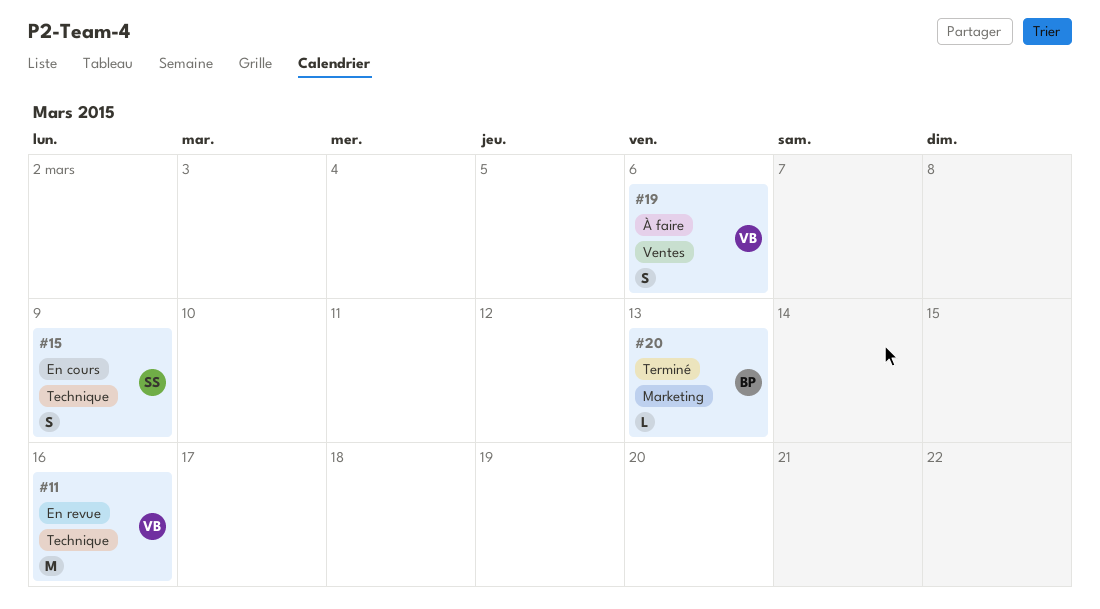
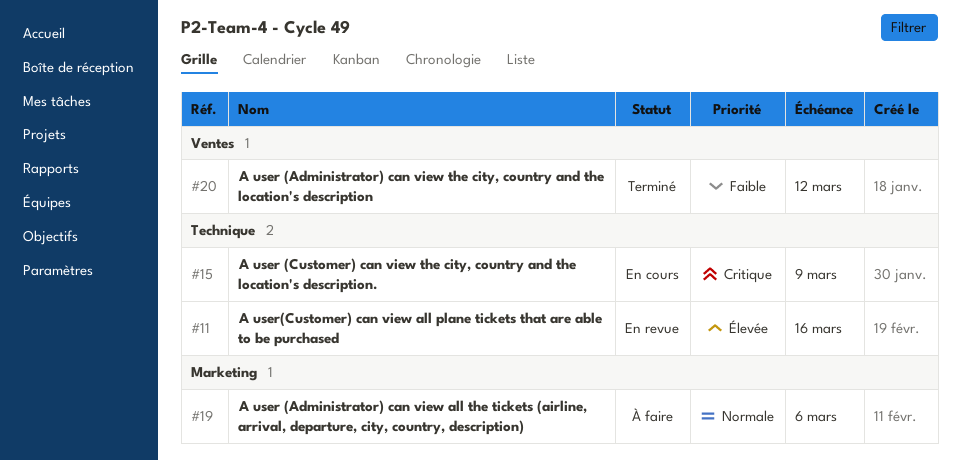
#19, label: Ventes -> Marketing
#20, label: Marketing -> Ventes
#20, due: Mar 13 -> Mar 12

